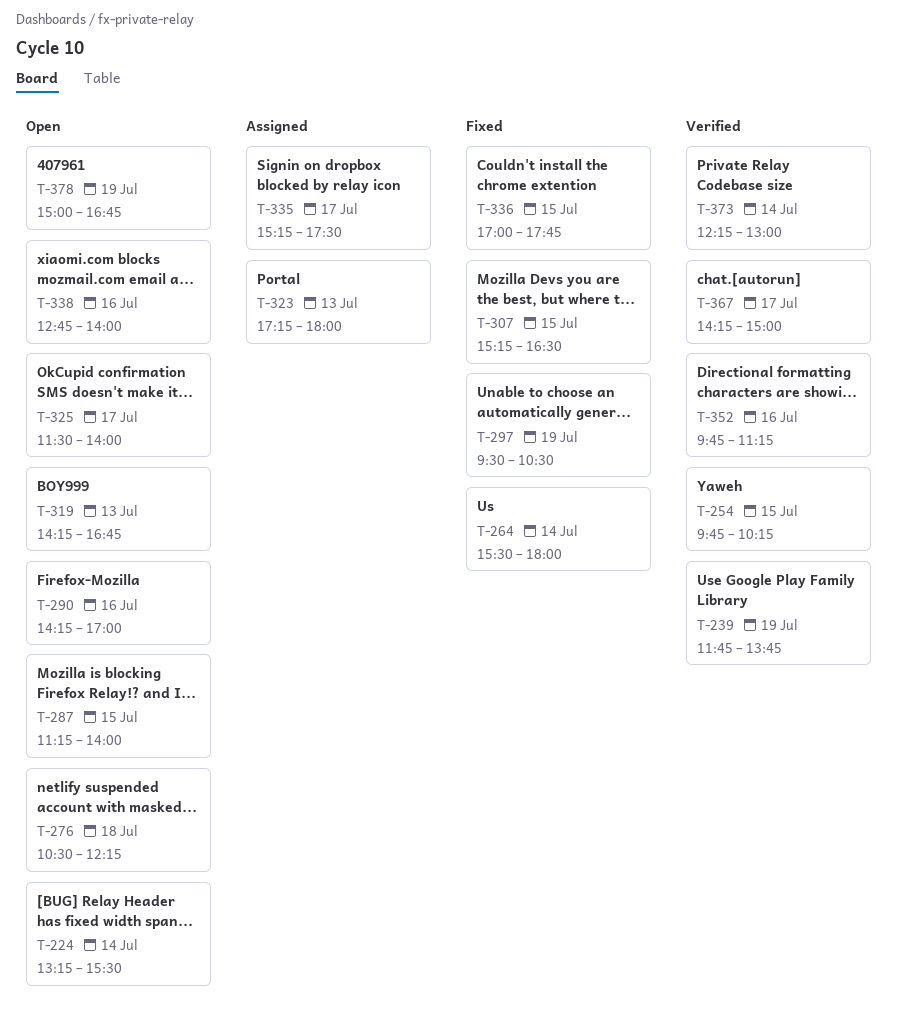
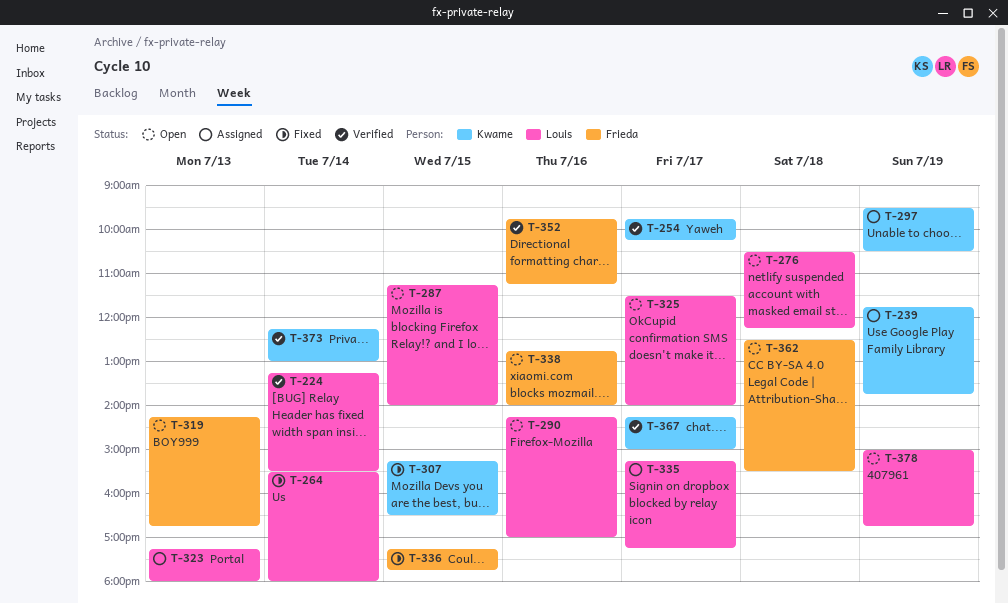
T-224, status: Open -> Verified
T-239, status: Verified -> Assigned
T-254, day: Jul 15 -> Jul 17
T-297, status: Fixed -> Assigned
T-335, ends: 17:30 -> 17:15
T-336, begins: 17:00 -> 17:15
T-362: none -> present

